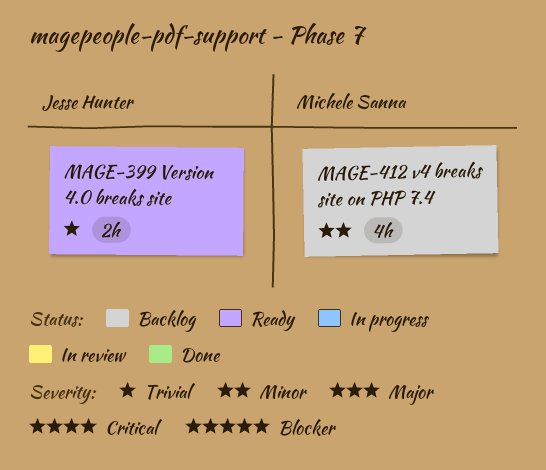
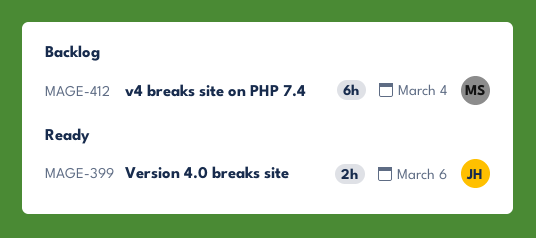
MAGE-412, estimate: 4h -> 6h

